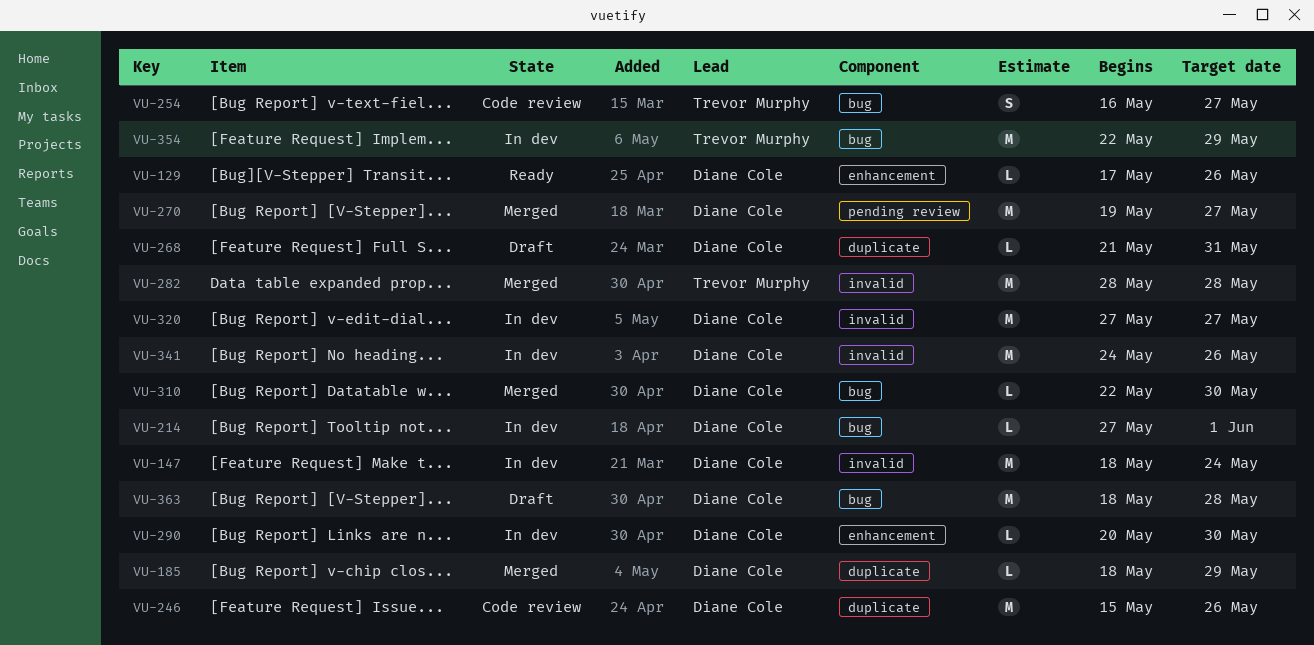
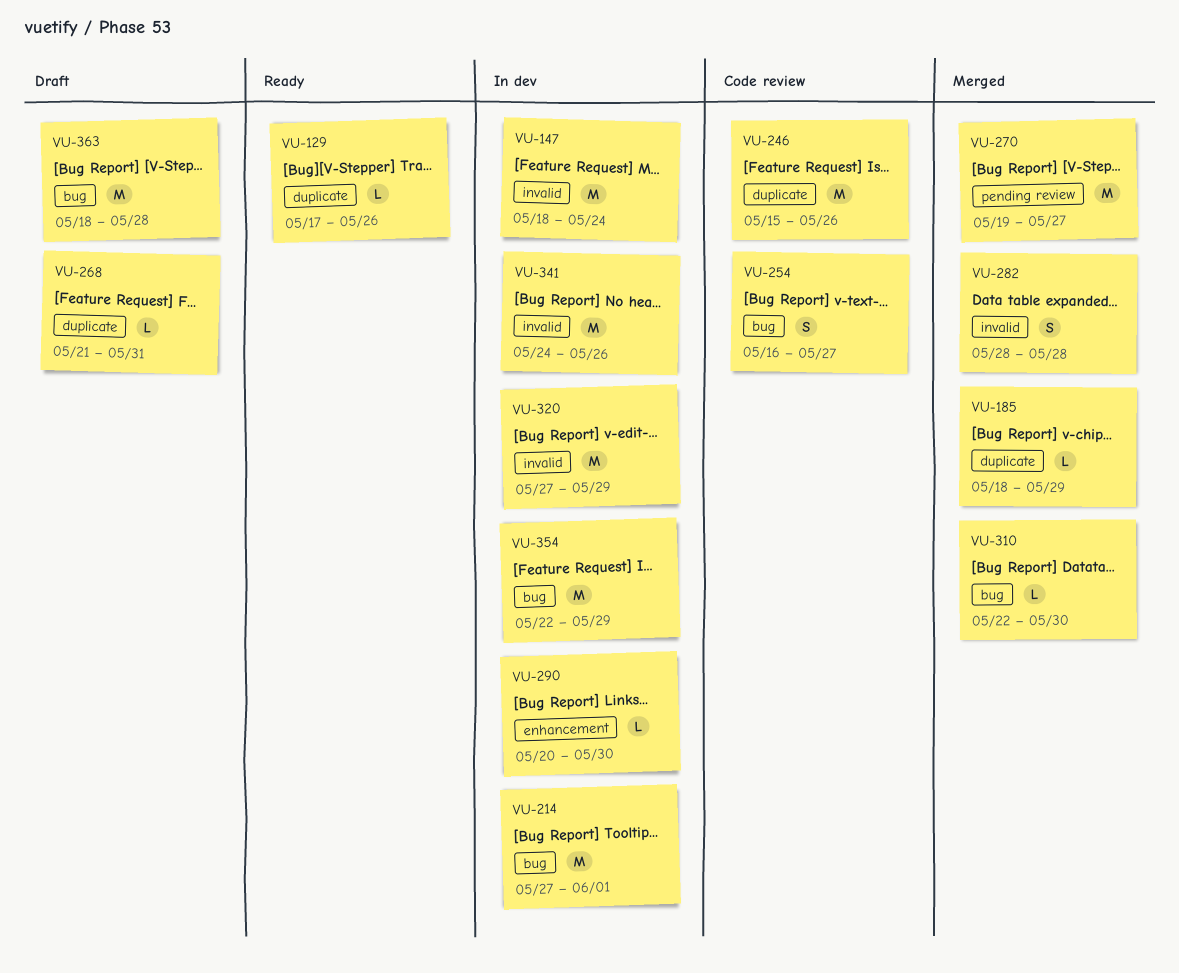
VU-129, label: enhancement -> duplicate
VU-214, estimate: L -> M
VU-282, estimate: M -> S
VU-320, due: May 27 -> May 29

